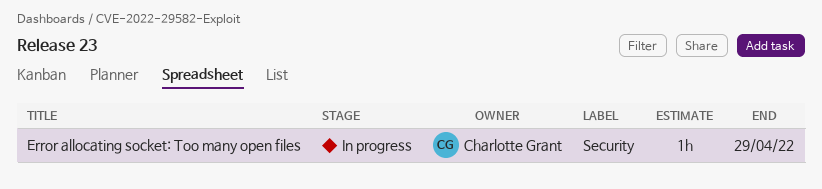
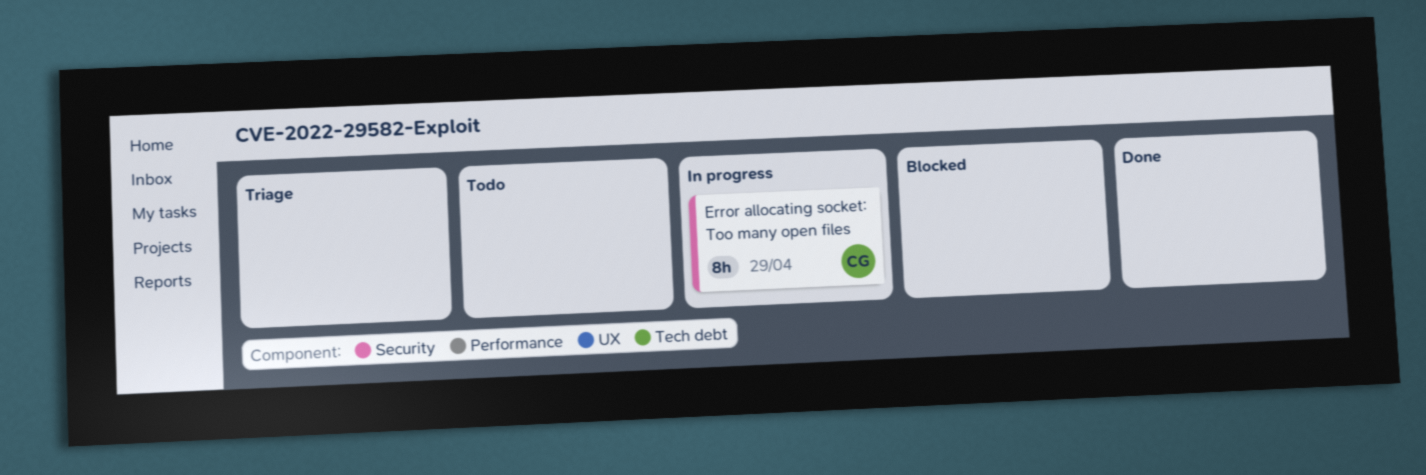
Error allocating socket: Too many open files, estimate: 1h -> 8h

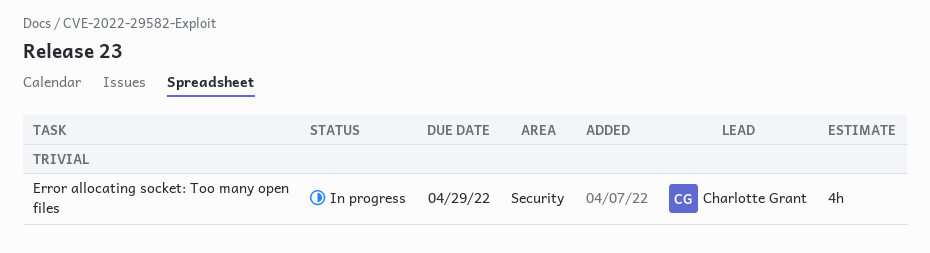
Error allocating socket: Too many open files, estimate: 8h -> 4h

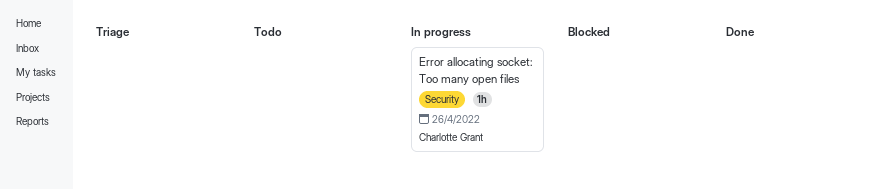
Error allocating socket: Too many open files, estimate: 4h -> 1h
Error allocating socket: Too many open files, due: Apr 29 -> Apr 26

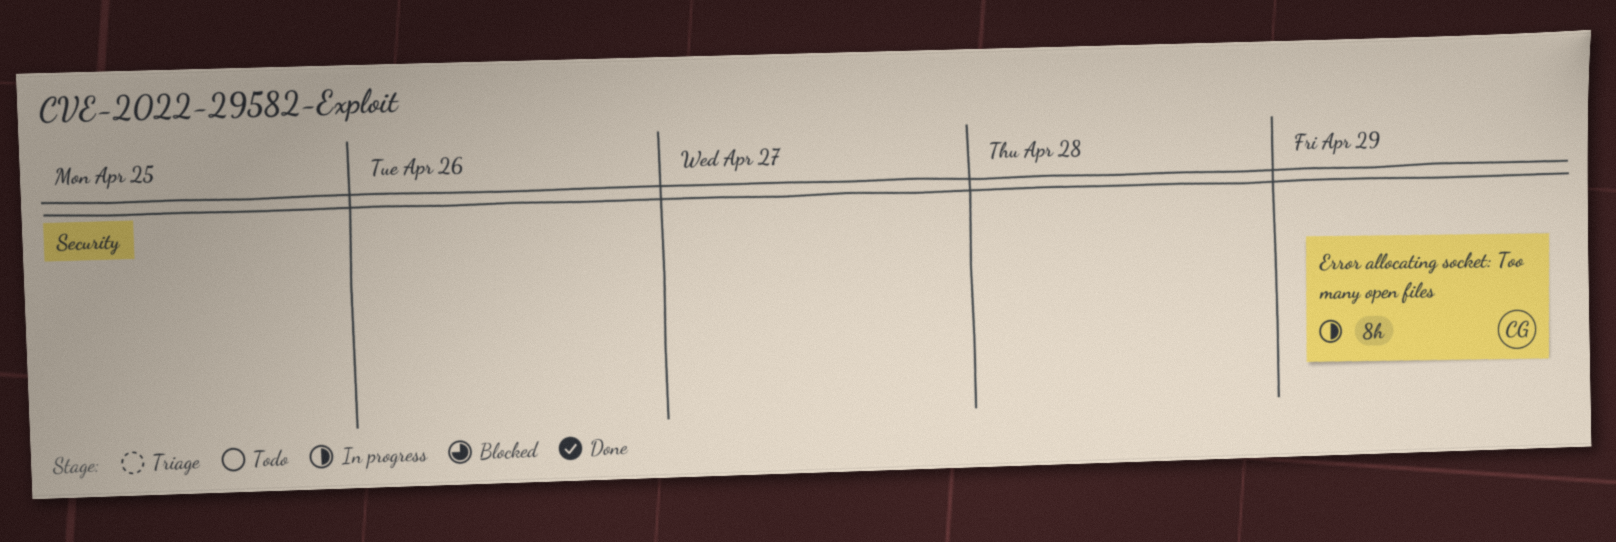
Error allocating socket: Too many open files, estimate: 1h -> 8h
Error allocating socket: Too many open files, due: Apr 26 -> Apr 29

